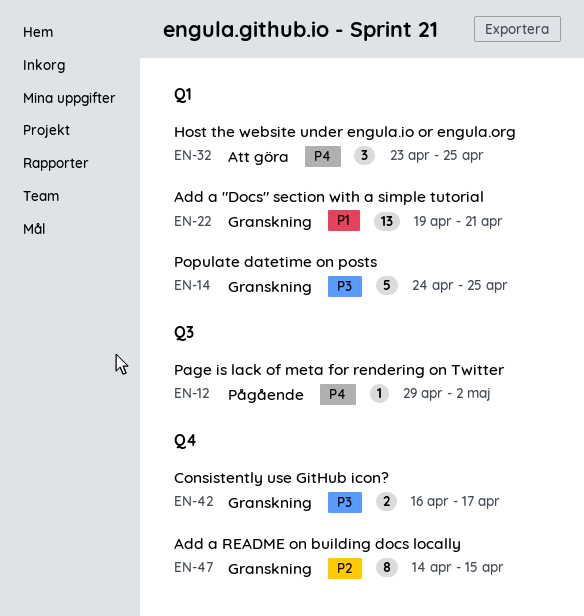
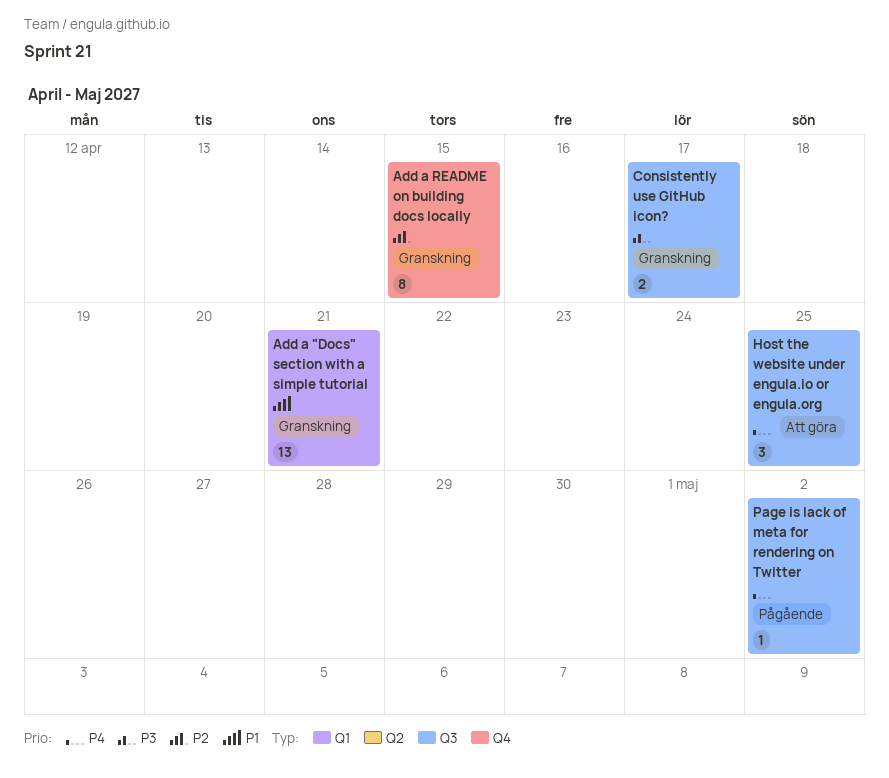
Consistently use GitHub icon?, label: Q4 -> Q3
Host the website under engula.io or engula.org, label: Q1 -> Q3
Populate datetime on posts: present -> none

